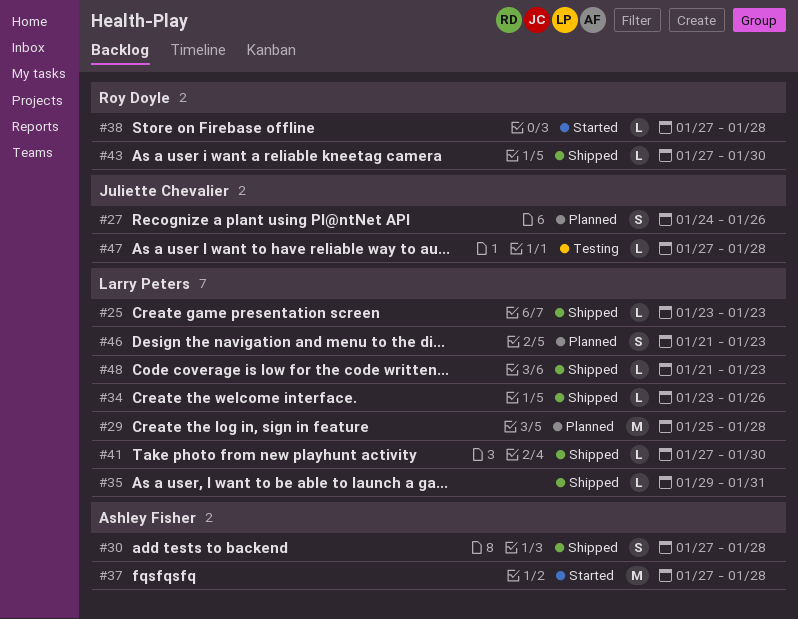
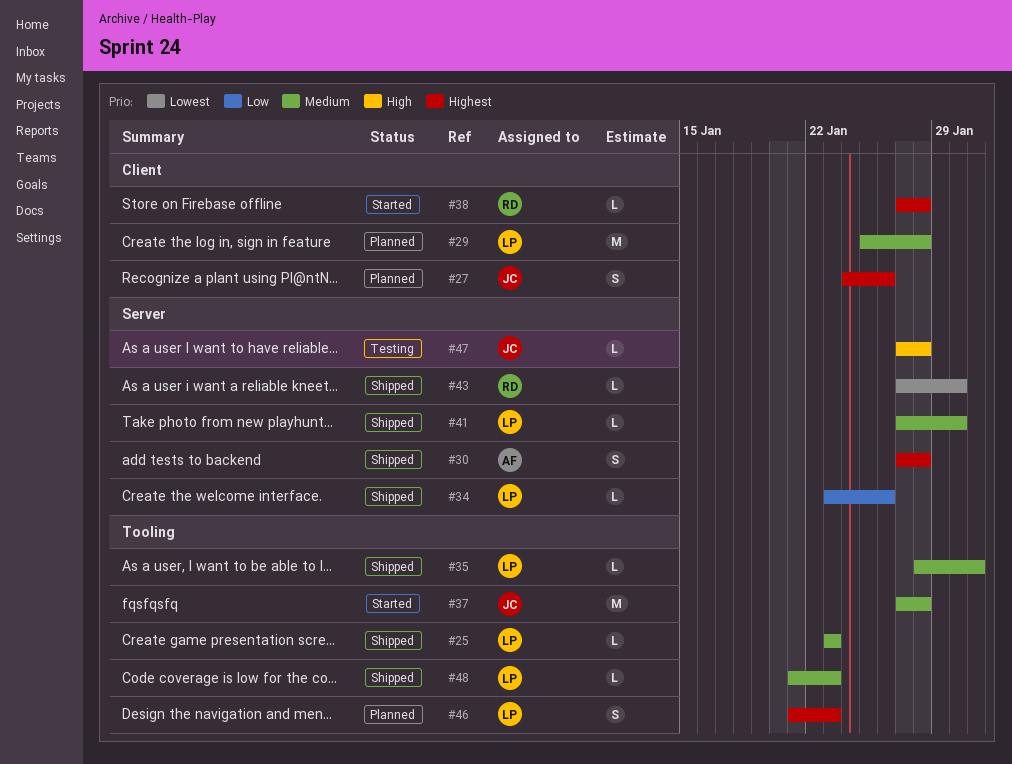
#35, start: Jan 29 -> Jan 28
#37, owner: Ashley Fisher -> Juliette Chevalier

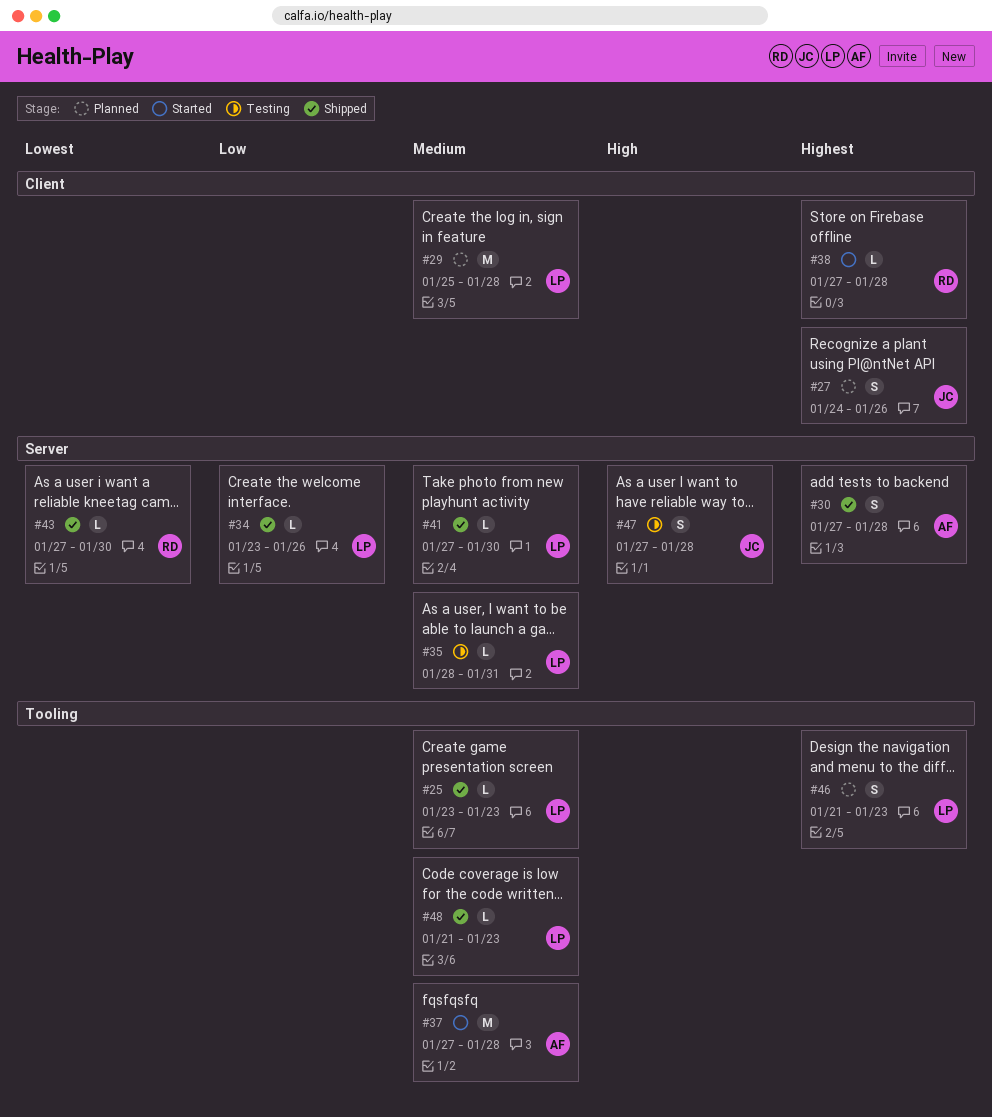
#35, status: Shipped -> Testing
#35, label: Tooling -> Server
#37, owner: JC -> AF
#47, estimate: L -> S

